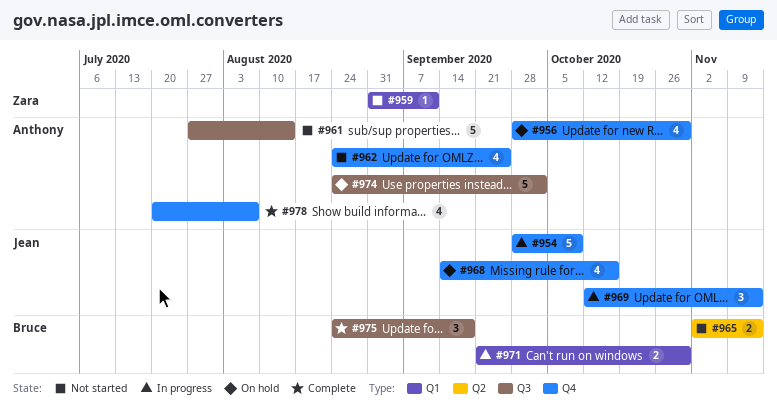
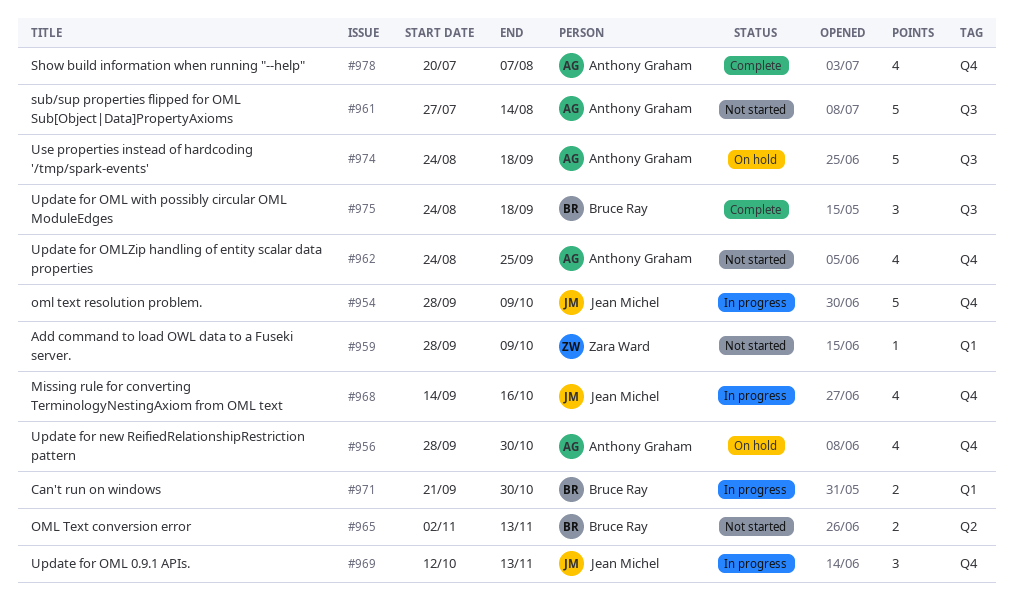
#959, start: Aug 31 -> Sep 28
#959, due: Sep 11 -> Oct 9
#968, status: On hold -> In progress
#974, due: Oct 2 -> Sep 18

